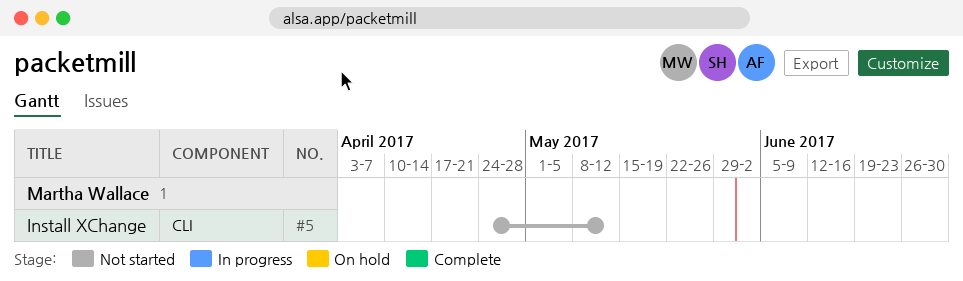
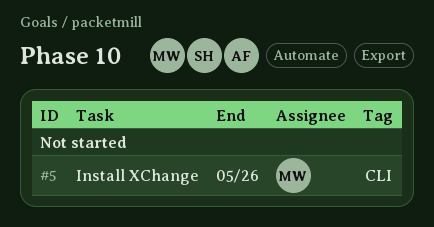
#5, due: May 12 -> May 26

